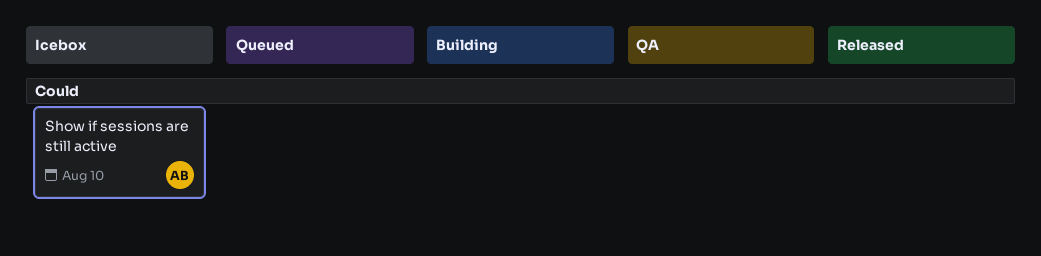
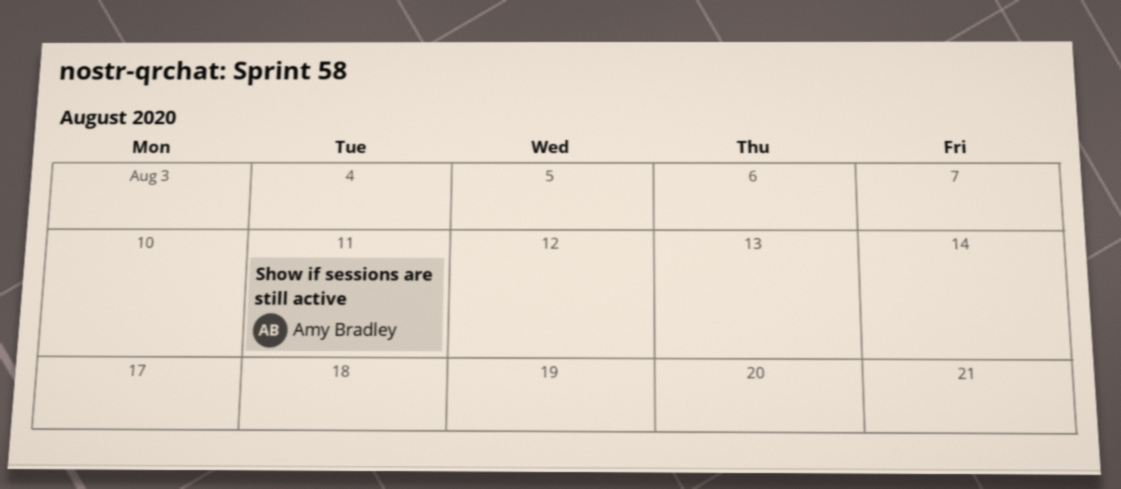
Show if sessions are still active, due: Aug 10 -> Aug 11

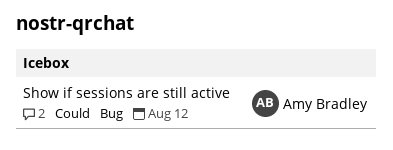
Show if sessions are still active, due: Aug 11 -> Aug 12

